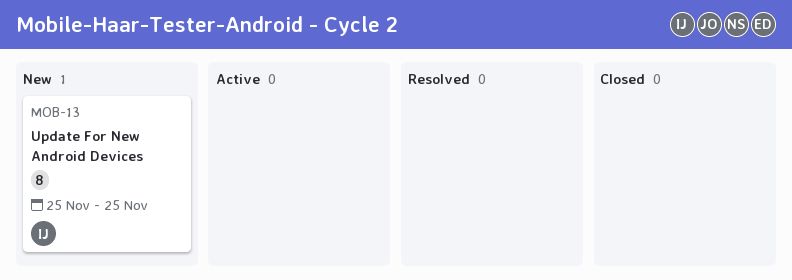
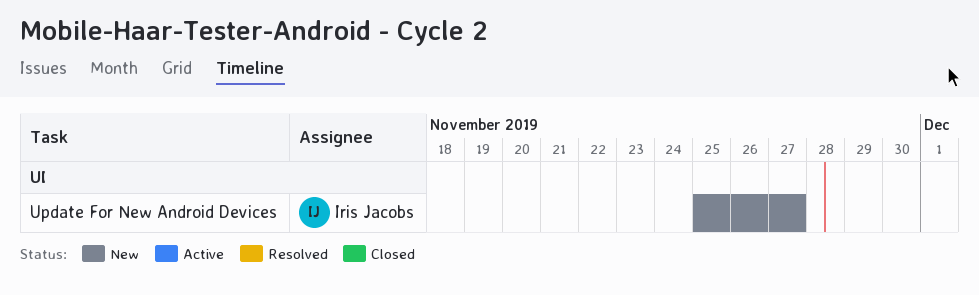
Update For New Android Devices, due: Nov 25 -> Nov 27

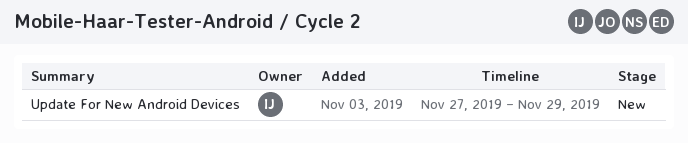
Update For New Android Devices, start: Nov 25 -> Nov 27
Update For New Android Devices, due: Nov 27 -> Nov 29

